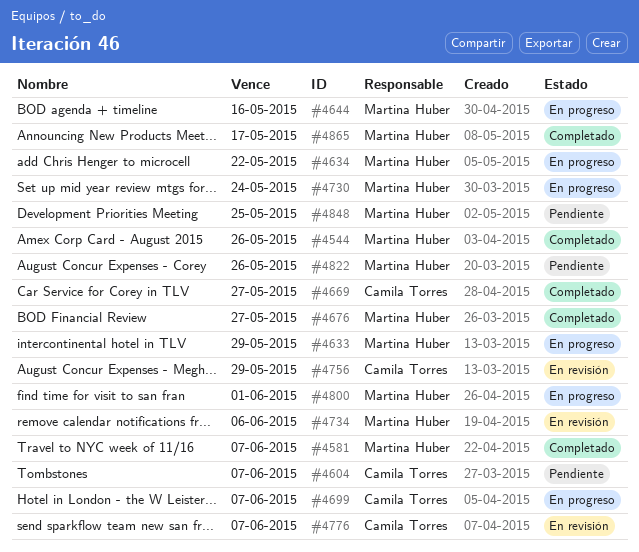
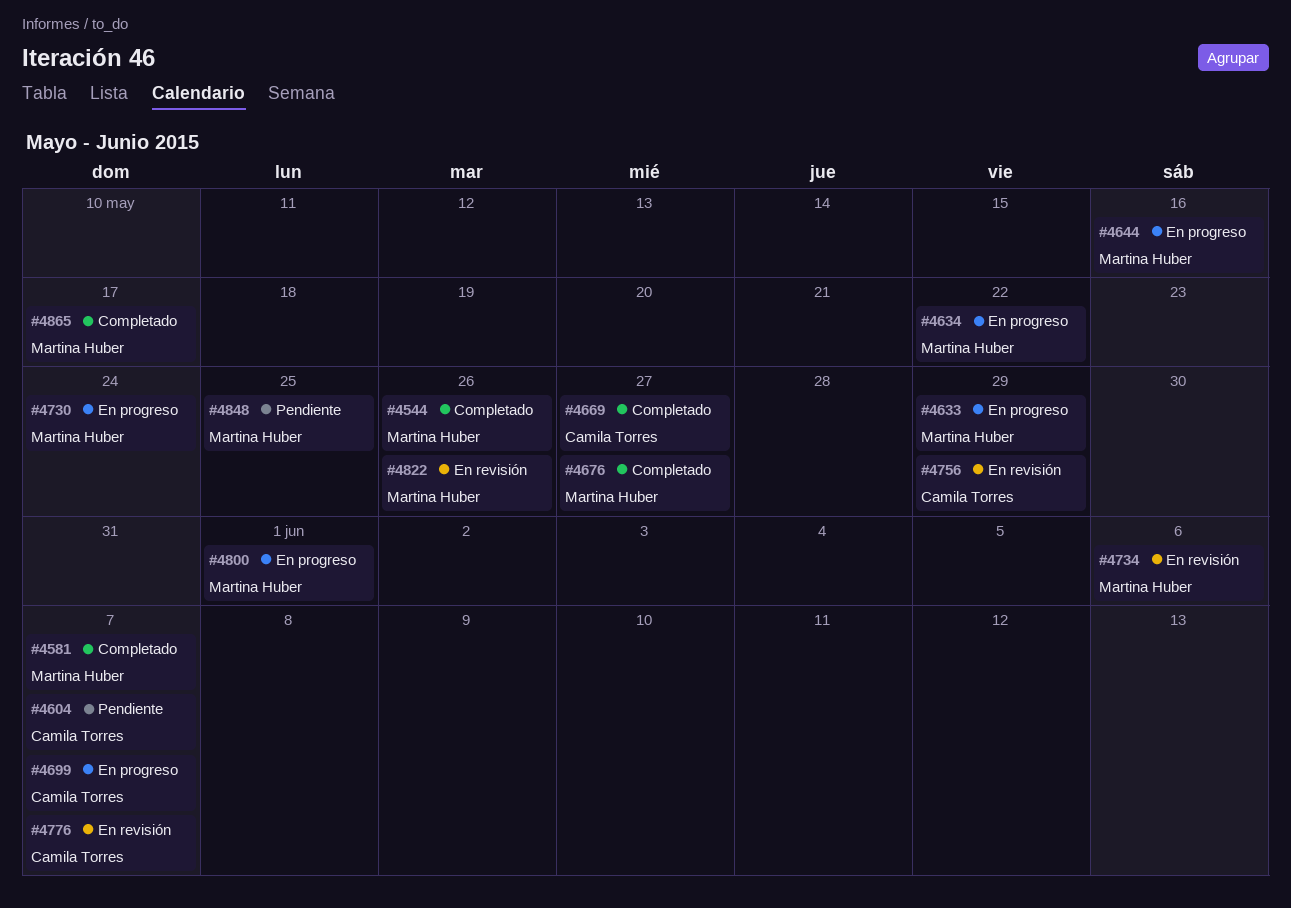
#4822, status: Pendiente -> En revisión

